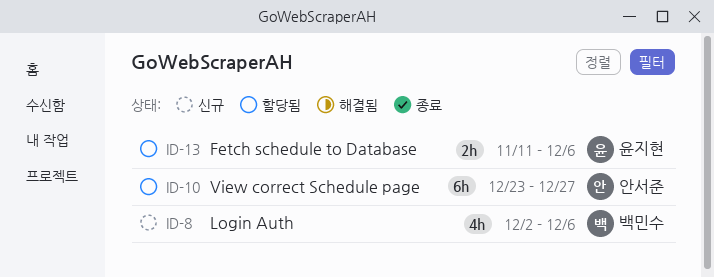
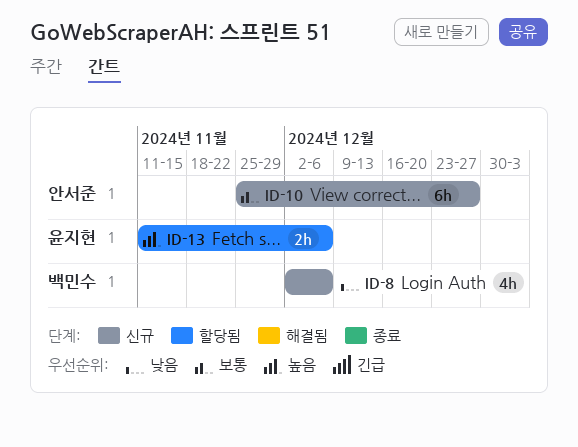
ID-10, status: 할당됨 -> 신규
ID-10, start: Dec 23 -> Nov 25

